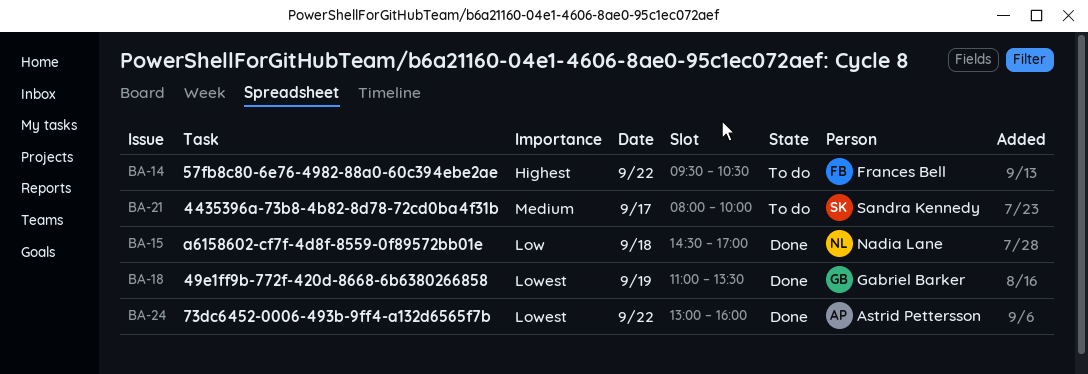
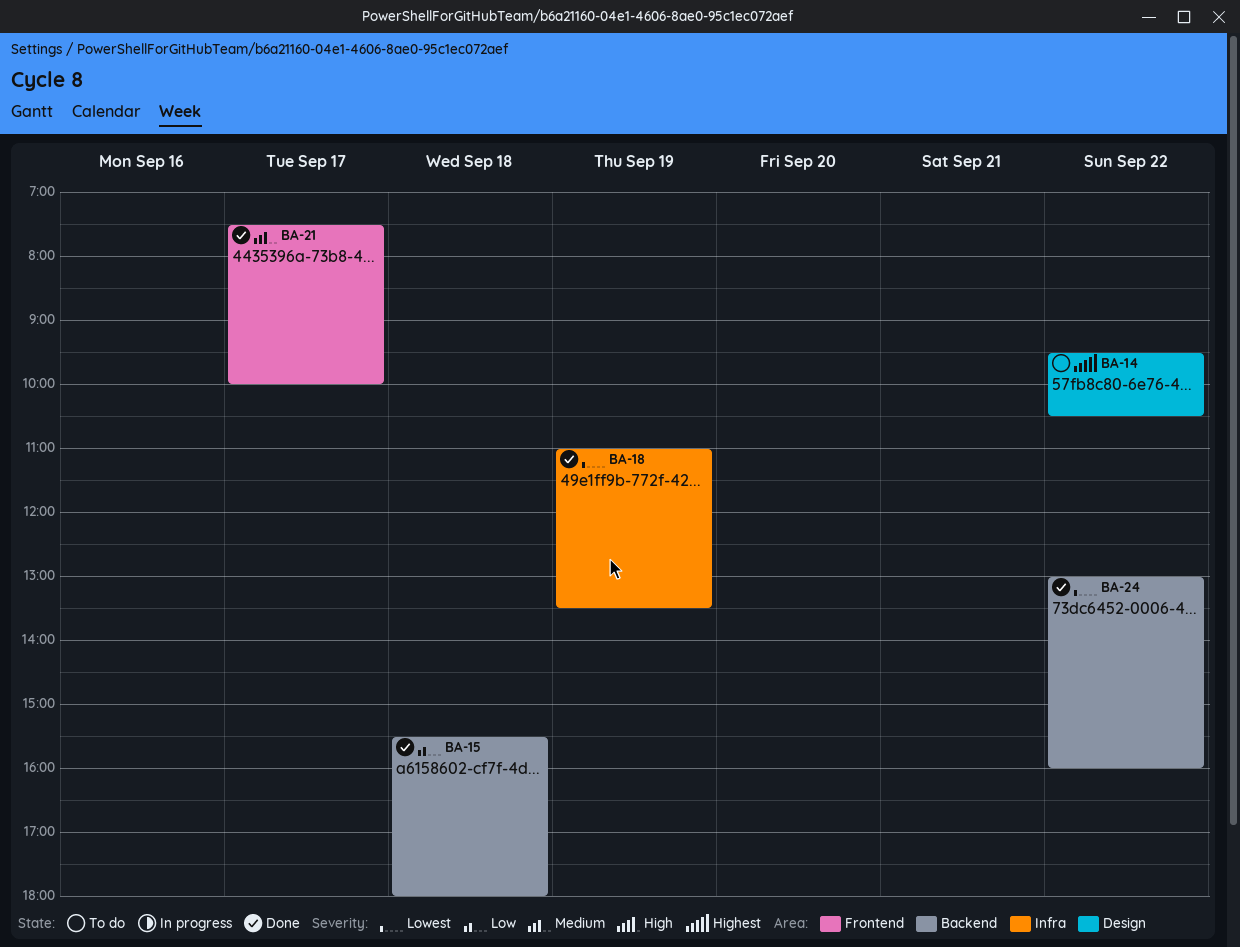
BA-15, begins: 14:30 -> 15:30
BA-15, ends: 17:00 -> 18:00
BA-21, status: To do -> Done
BA-21, begins: 08:00 -> 07:30

